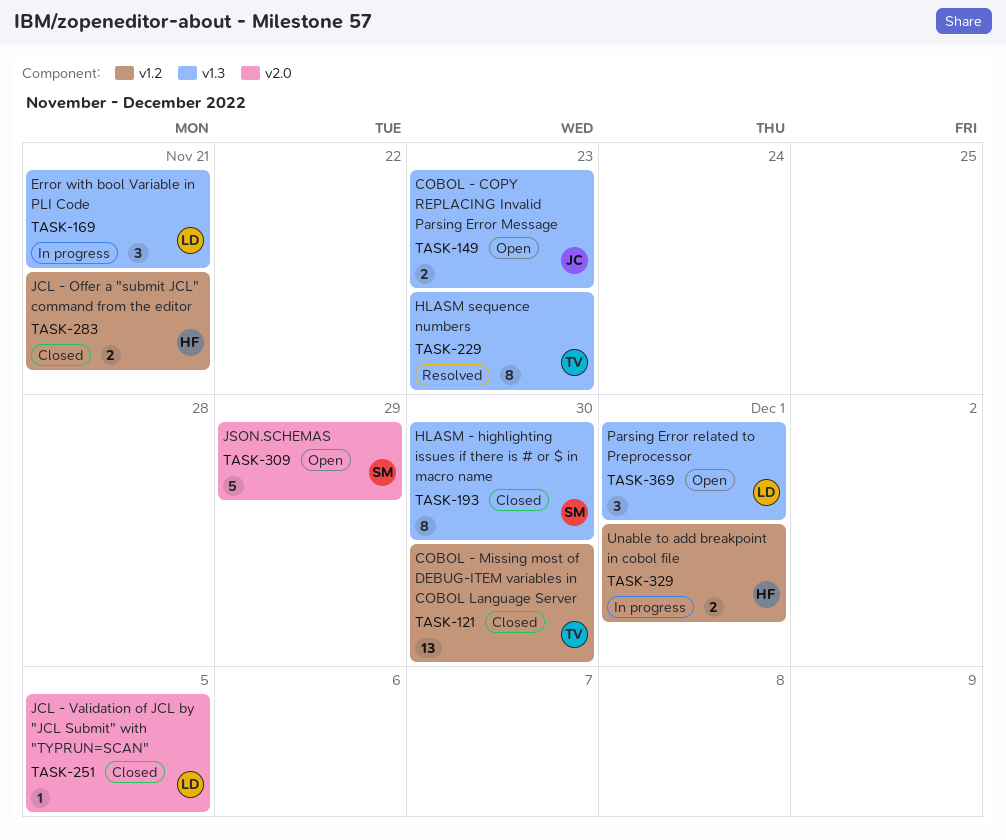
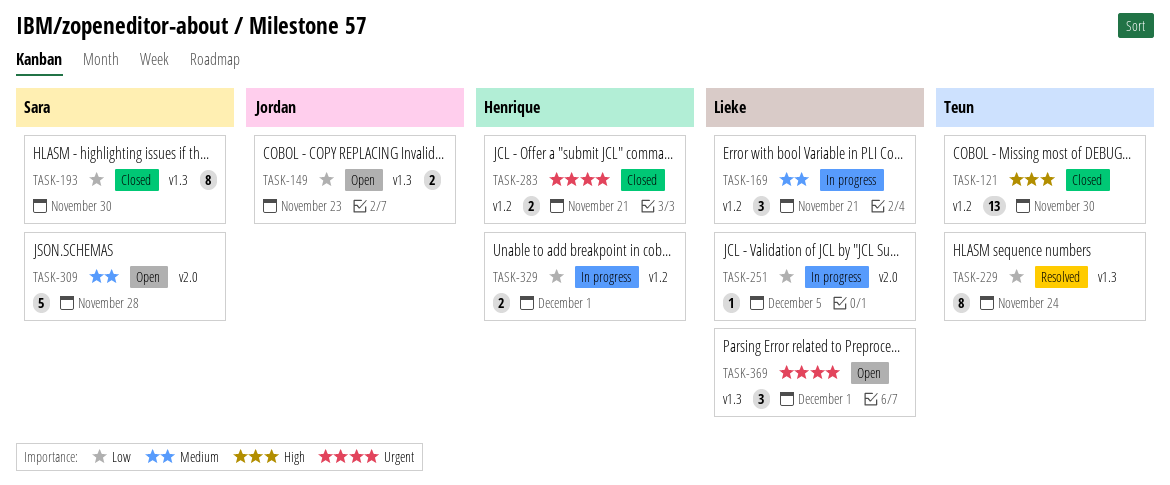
TASK-169, label: v1.3 -> v1.2
TASK-229, due: Nov 23 -> Nov 24
TASK-251, status: Closed -> In progress
TASK-309, due: Nov 29 -> Nov 28

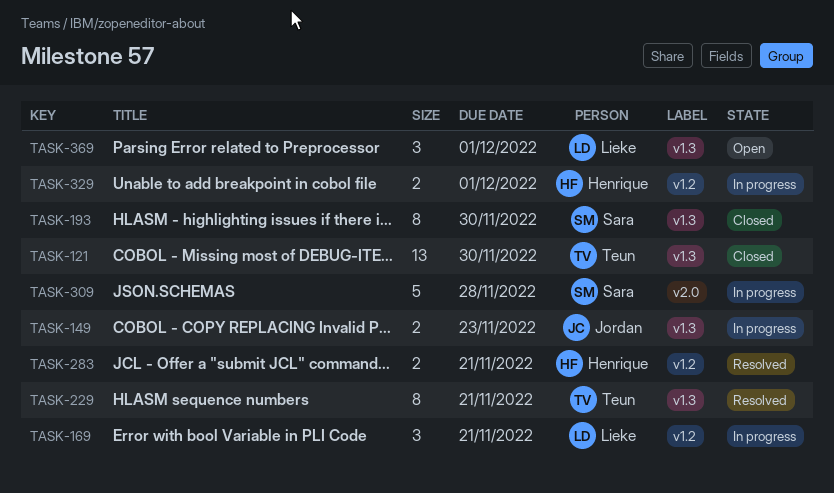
TASK-121, label: v1.2 -> v1.3
TASK-149, status: Open -> In progress
TASK-229, due: Nov 24 -> Nov 21
TASK-251: present -> none
TASK-283, status: Closed -> Resolved
TASK-309, status: Open -> In progress

